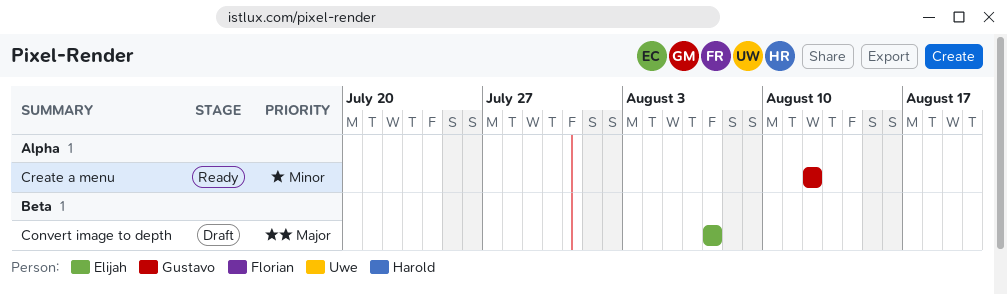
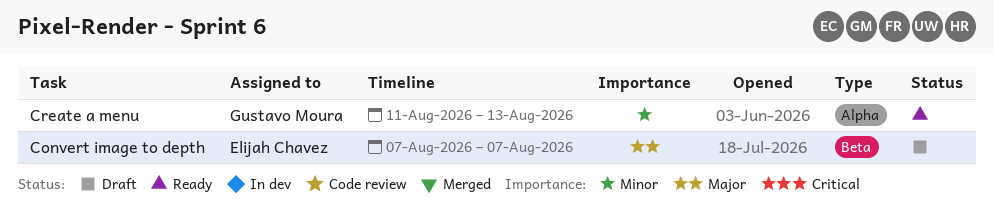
Create a menu, start: Aug 12 -> Aug 11
Create a menu, due: Aug 12 -> Aug 13

